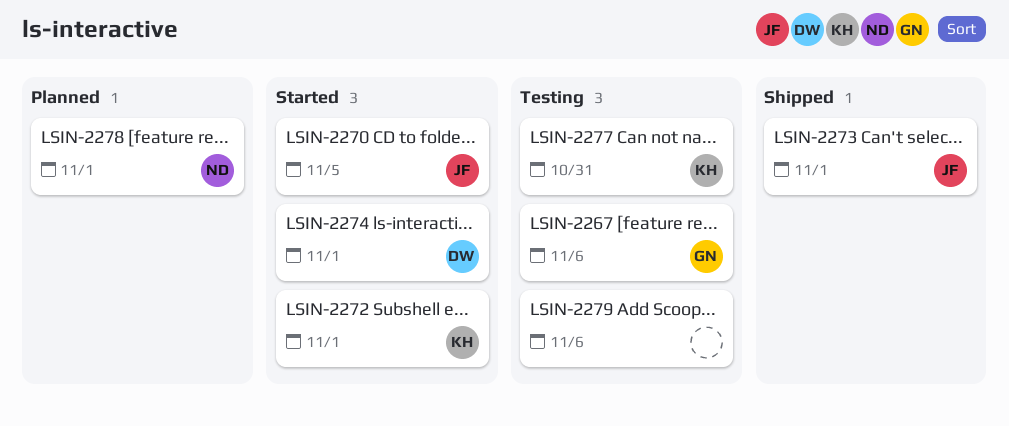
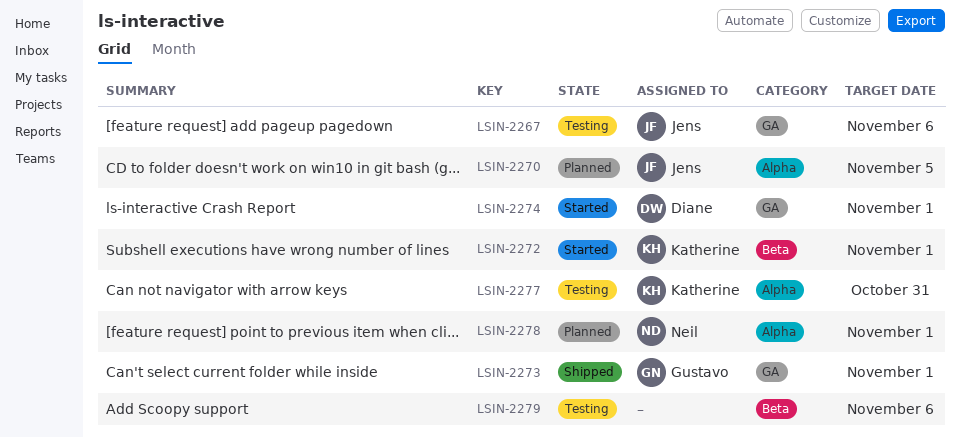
LSIN-2267, owner: Gustavo -> Jens
LSIN-2270, status: Started -> Planned
LSIN-2273, owner: Jens -> Gustavo

